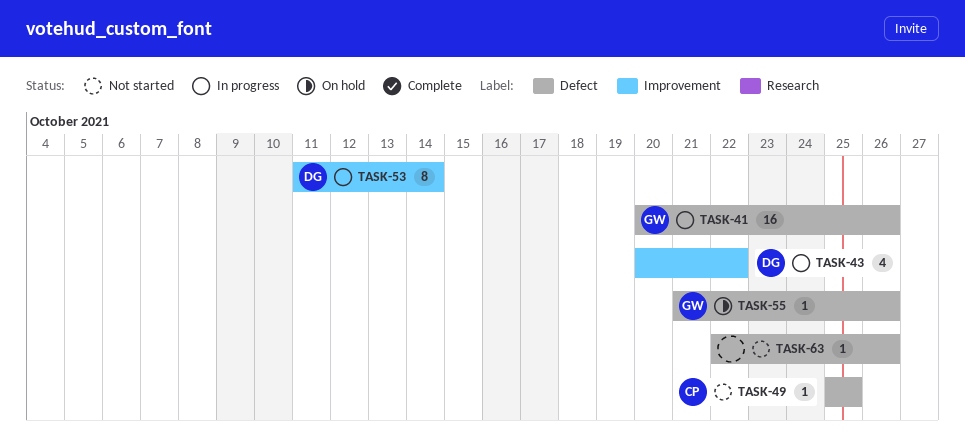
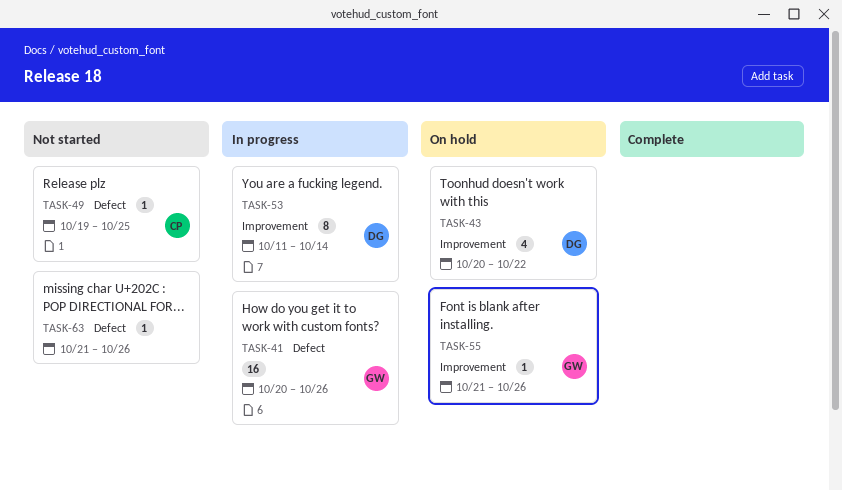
TASK-43, status: In progress -> On hold
TASK-49, start: Oct 25 -> Oct 19
TASK-55, label: Defect -> Improvement
TASK-63, start: Oct 22 -> Oct 21

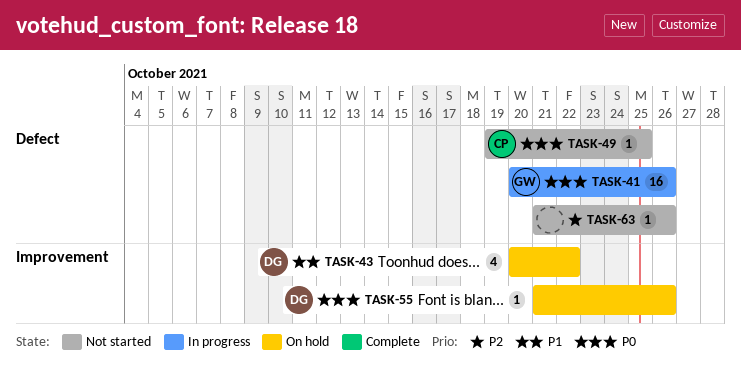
TASK-53: present -> none
TASK-55, owner: GW -> DG

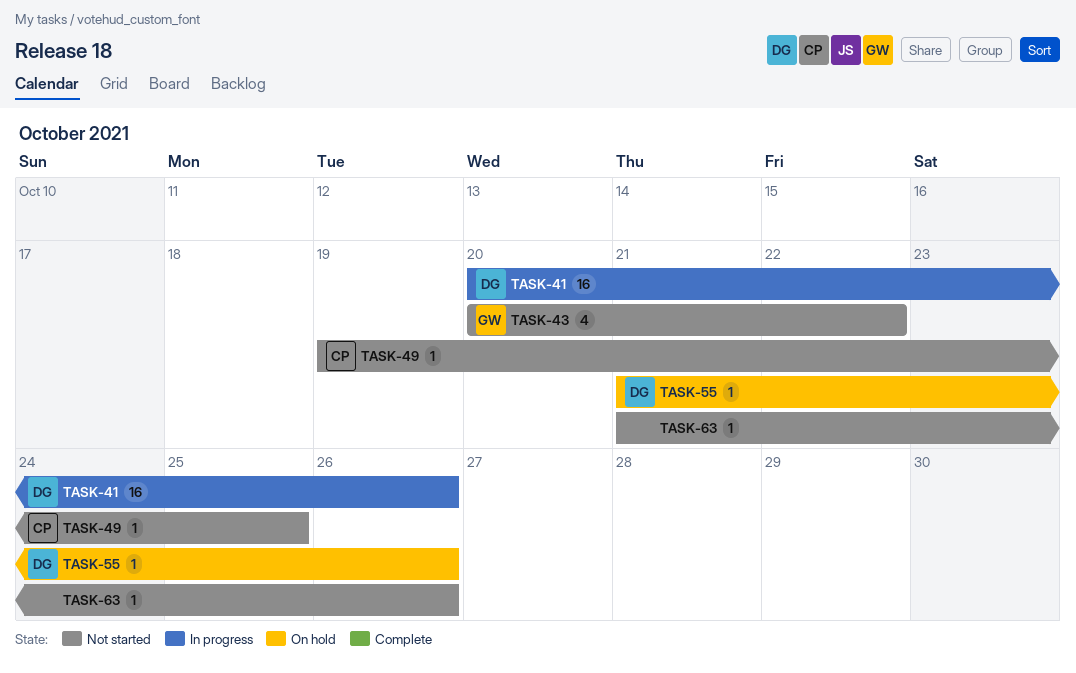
TASK-41, owner: GW -> DG
TASK-43, status: On hold -> Not started
TASK-43, owner: DG -> GW

